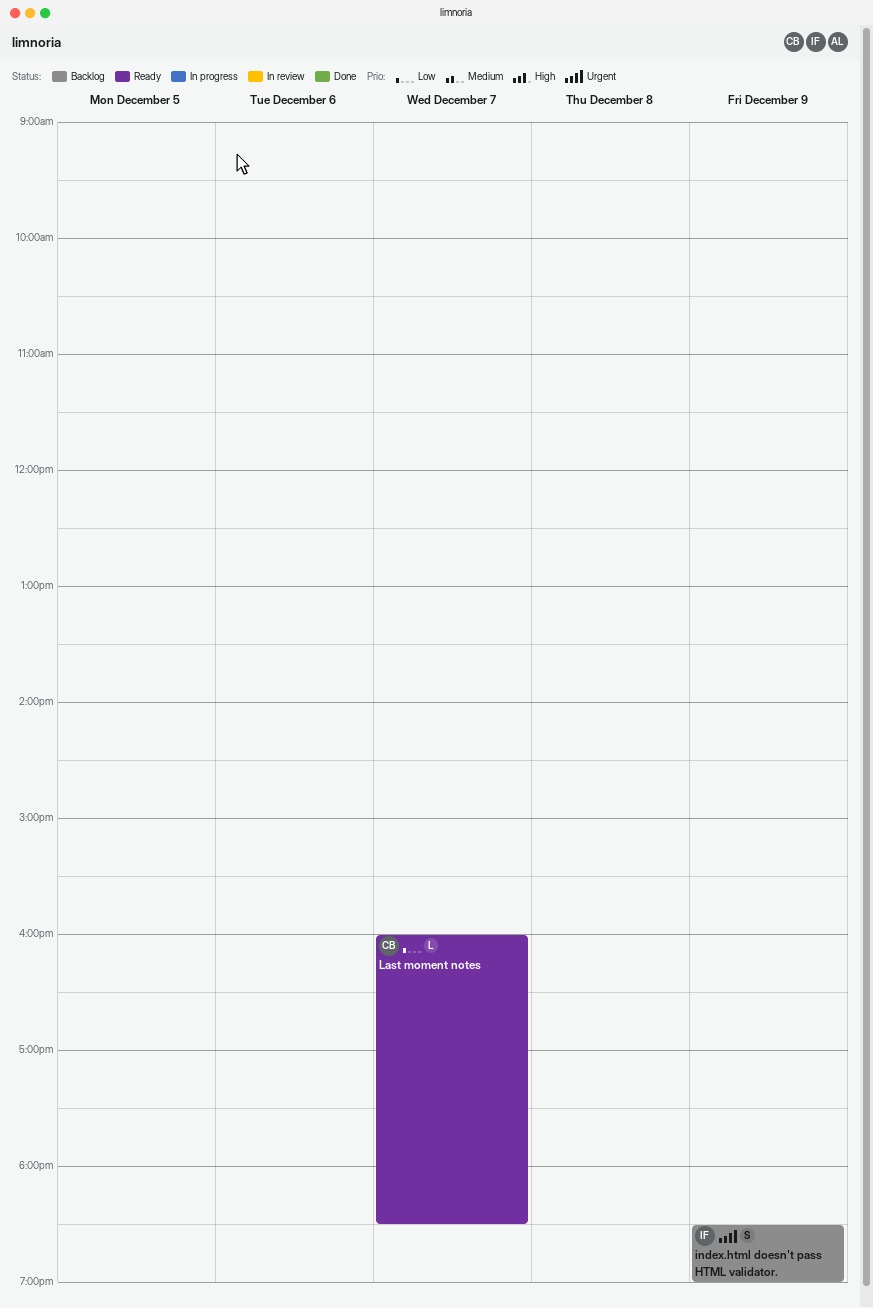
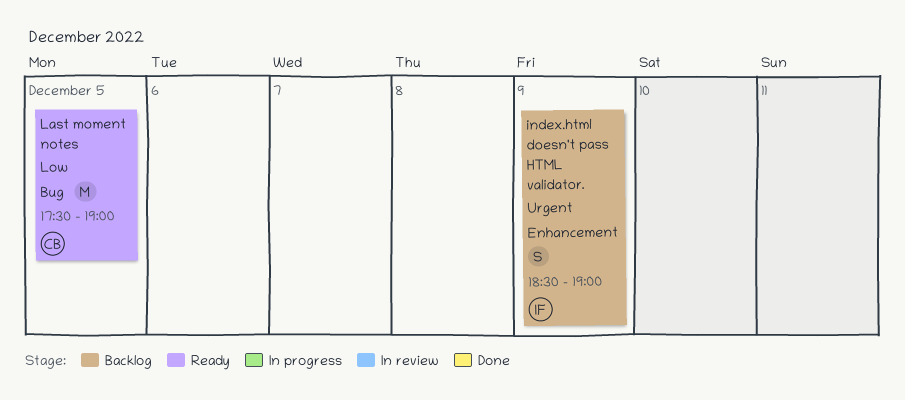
Last moment notes, estimate: L -> M
Last moment notes, day: Dec 7 -> Dec 5
Last moment notes, begins: 16:00 -> 17:30
Last moment notes, ends: 18:30 -> 19:00

